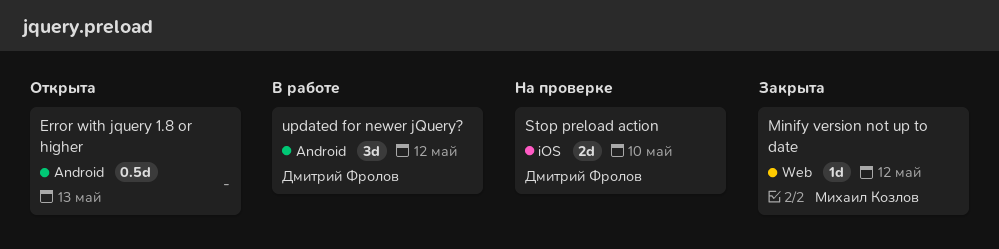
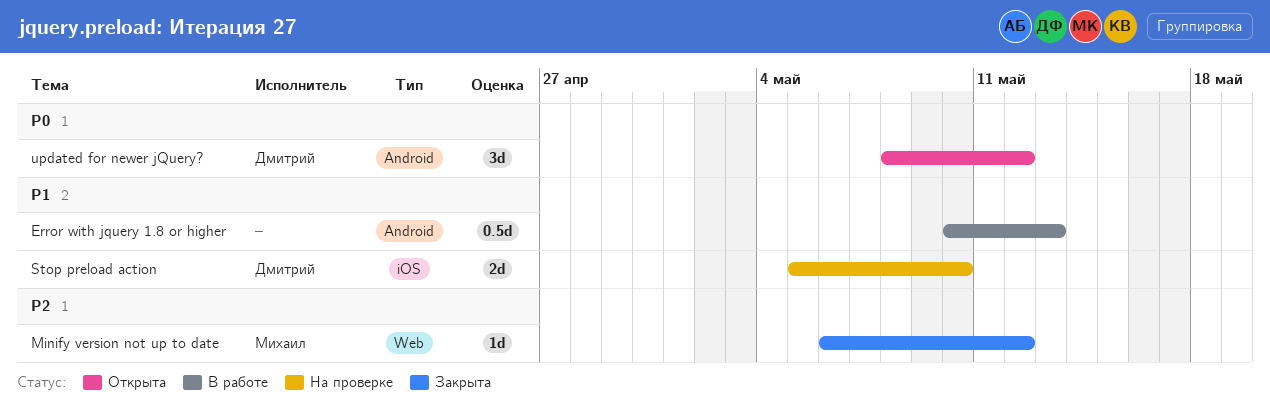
Error with jquery 1.8 or higher, status: Открыта -> В работе
updated for newer jQuery?, status: В работе -> Открыта

